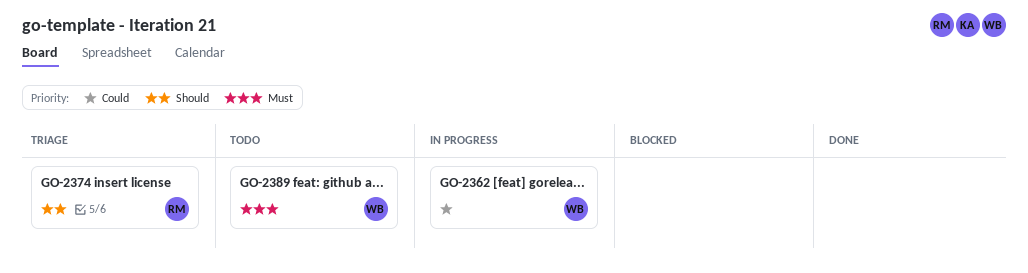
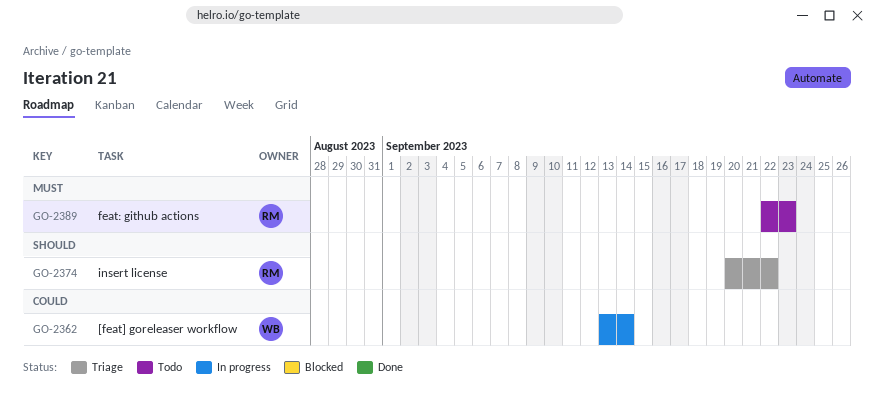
GO-2389, owner: WB -> RM

